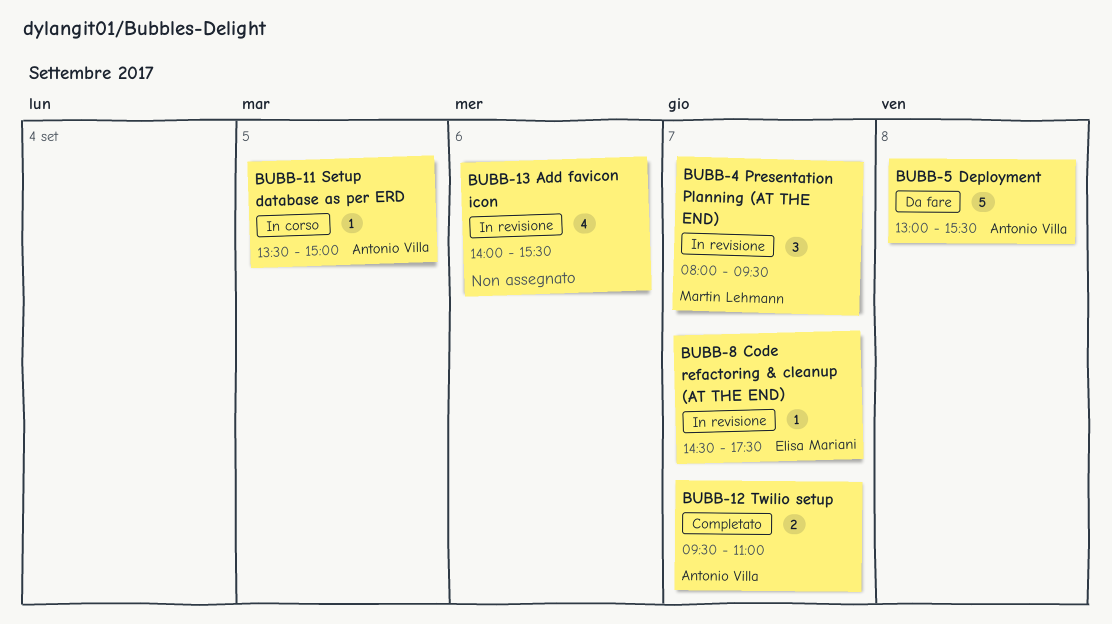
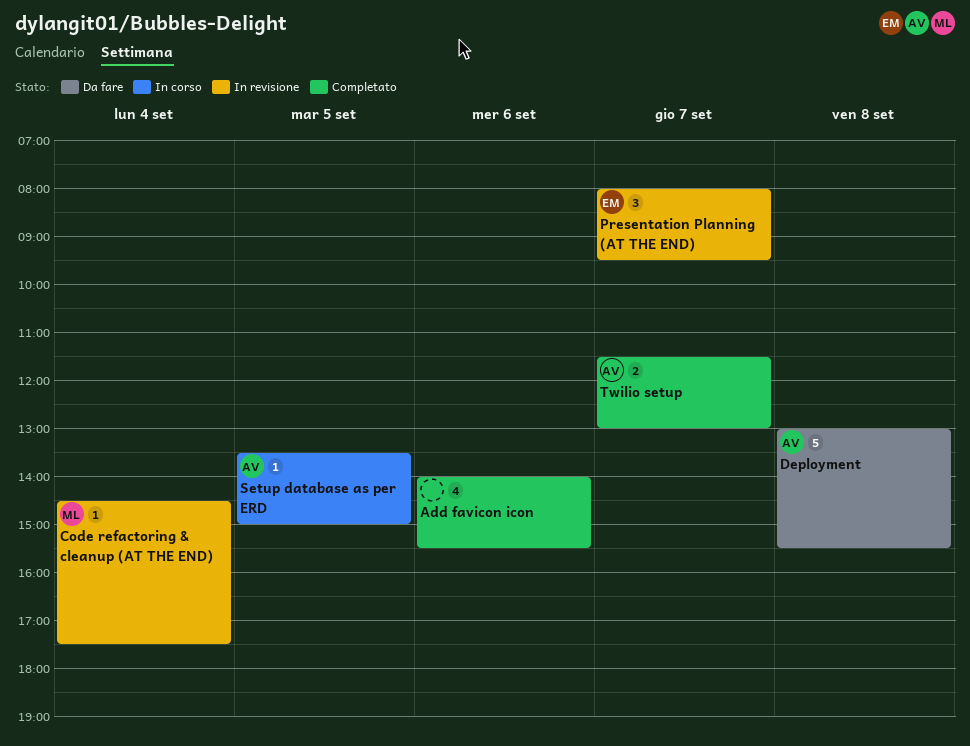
Add favicon icon, status: In revisione -> Completato
Code refactoring & cleanup (AT THE END), owner: Elisa Mariani -> Martin Lehmann
Code refactoring & cleanup (AT THE END), day: Sep 7 -> Sep 4
Presentation Planning (AT THE END), owner: Martin Lehmann -> Elisa Mariani
Twilio setup, begins: 09:30 -> 11:30
Twilio setup, ends: 11:00 -> 13:00

